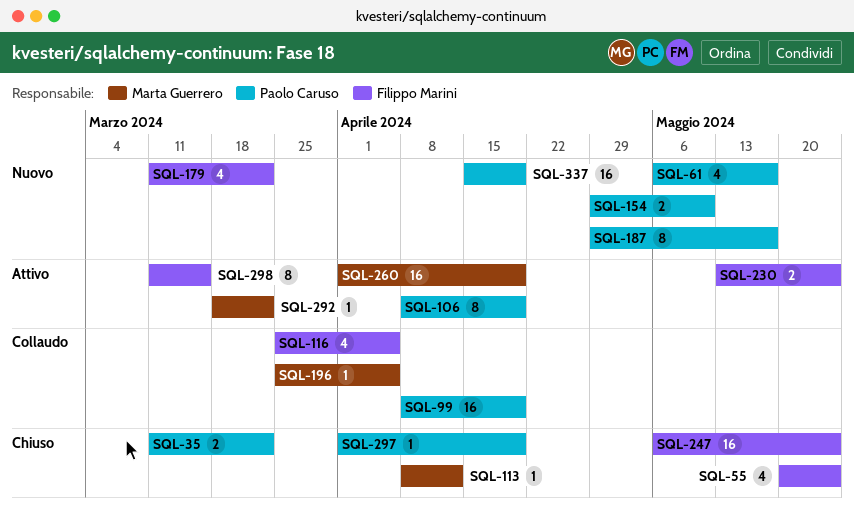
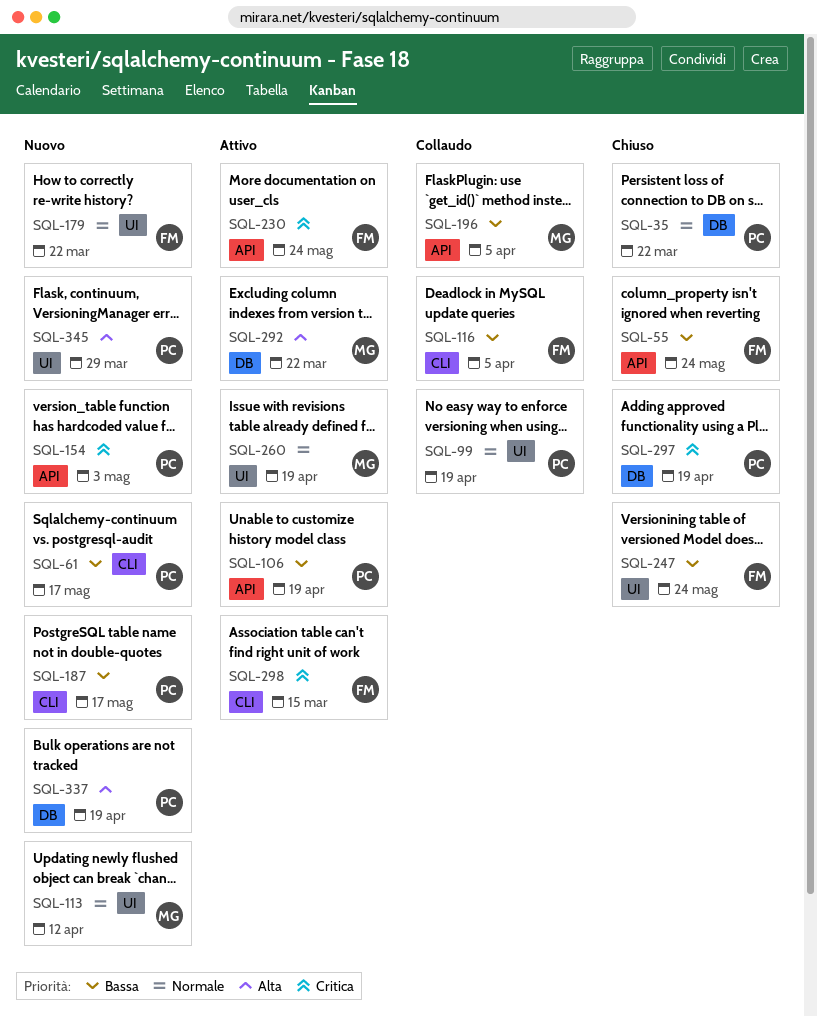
SQL-113, status: Chiuso -> Nuovo
SQL-154, due: May 10 -> May 3
SQL-345: none -> present

